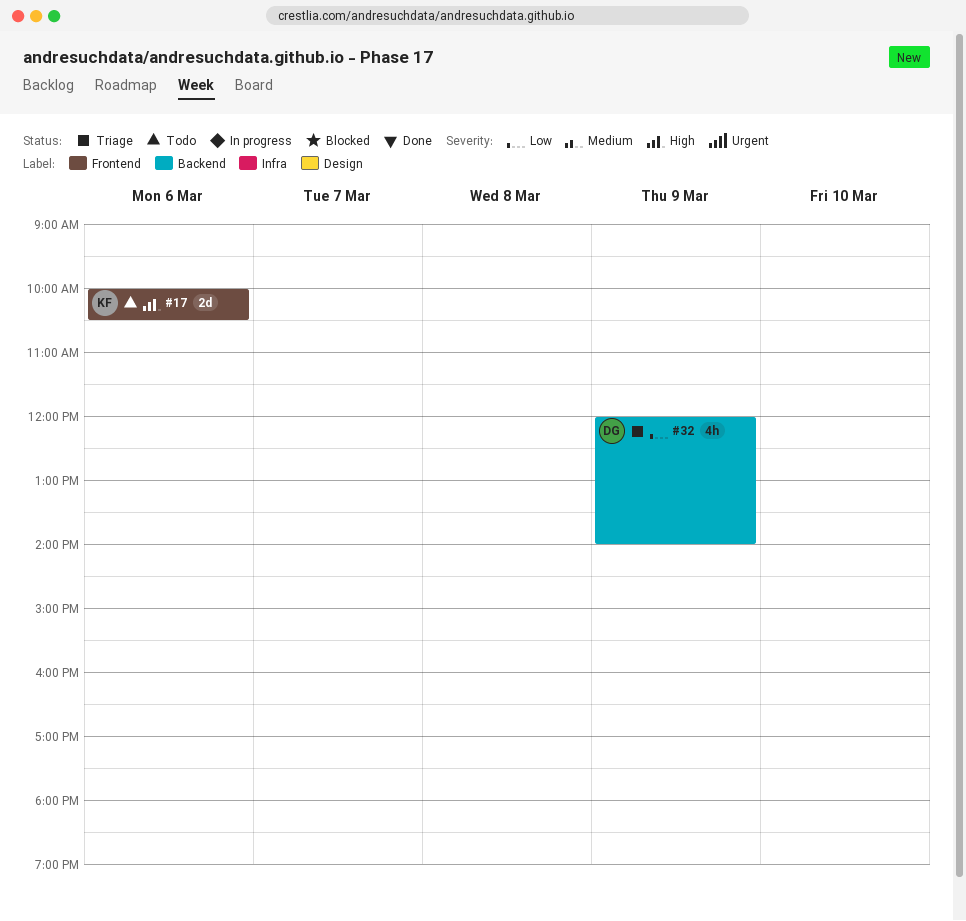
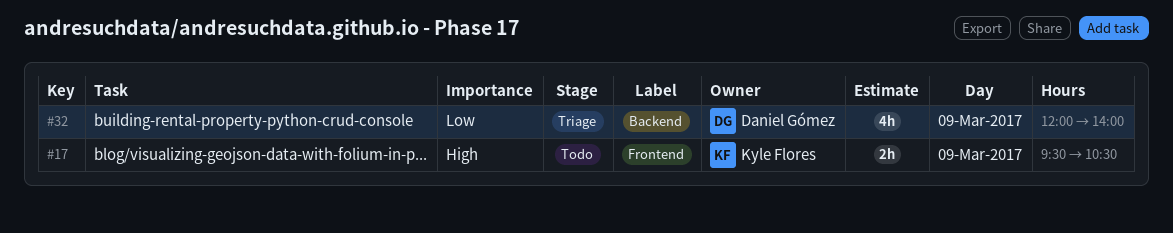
#17, estimate: 2d -> 2h
#17, day: Mar 6 -> Mar 9
#17, begins: 10:00 -> 09:30

